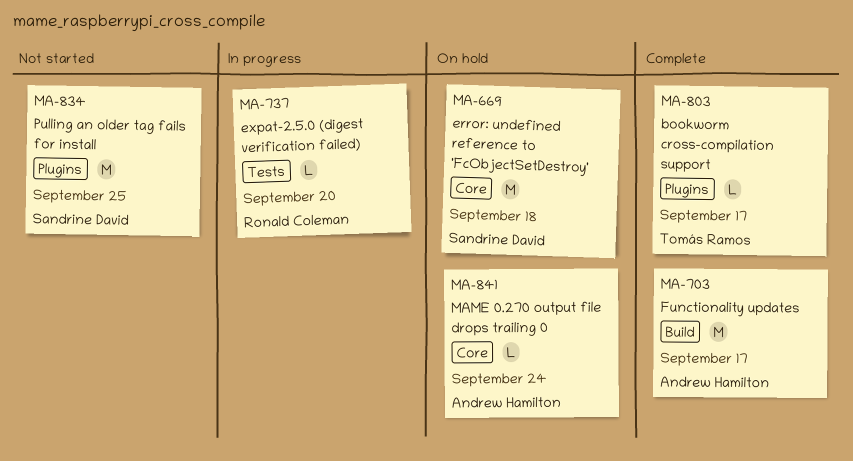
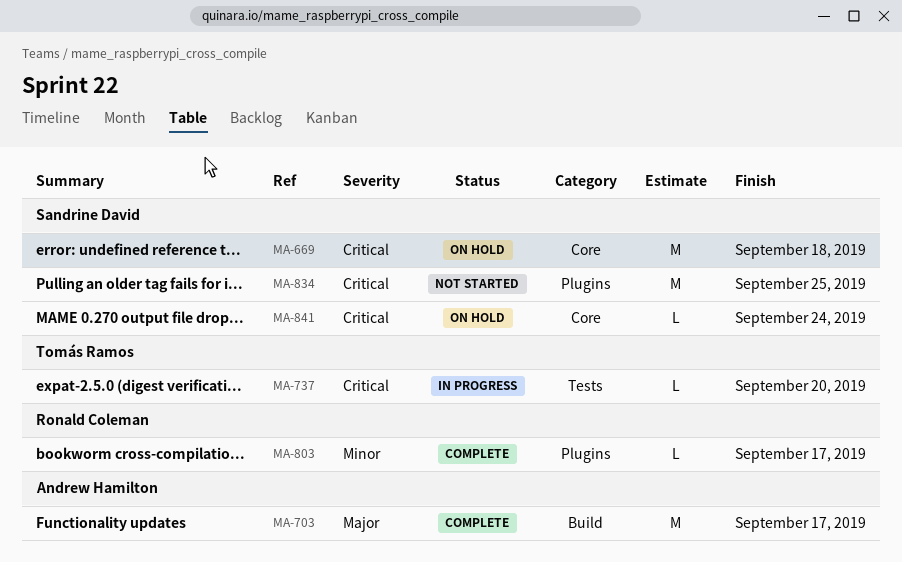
MA-737, owner: Ronald Coleman -> Tomás Ramos
MA-803, owner: Tomás Ramos -> Ronald Coleman
MA-841, owner: Andrew Hamilton -> Sandrine David

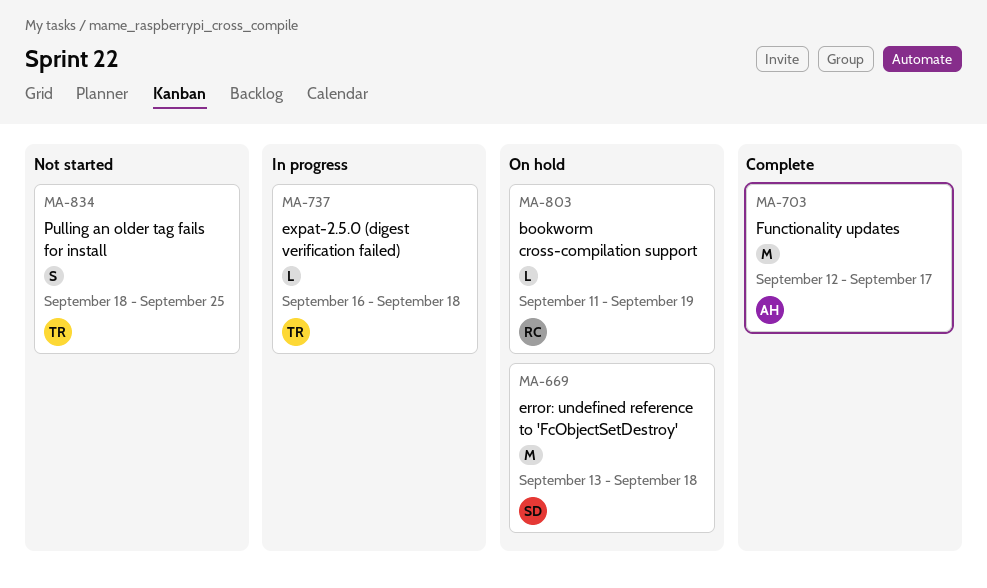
MA-737, due: Sep 20 -> Sep 18
MA-803, status: Complete -> On hold
MA-803, due: Sep 17 -> Sep 19
MA-834, owner: Sandrine David -> Tomás Ramos
MA-834, estimate: M -> S
MA-841: present -> none

